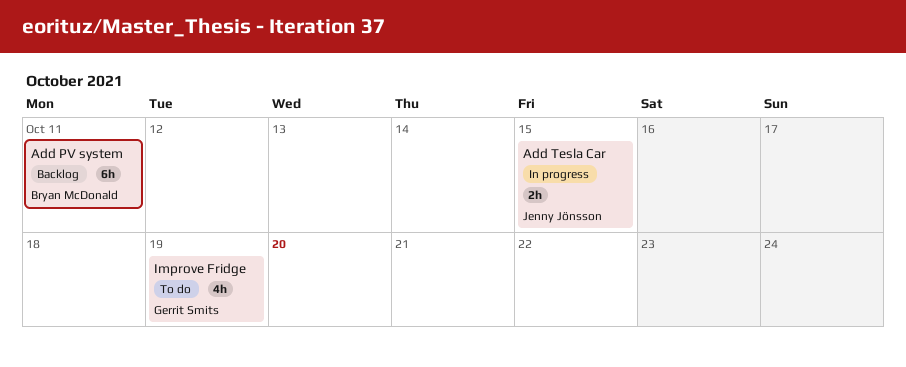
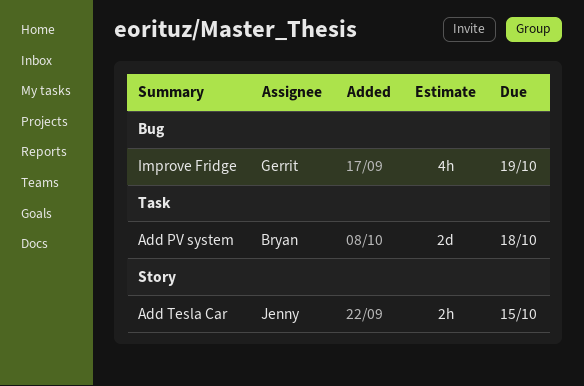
Add PV system, estimate: 6h -> 2d
Add PV system, due: Oct 11 -> Oct 18

